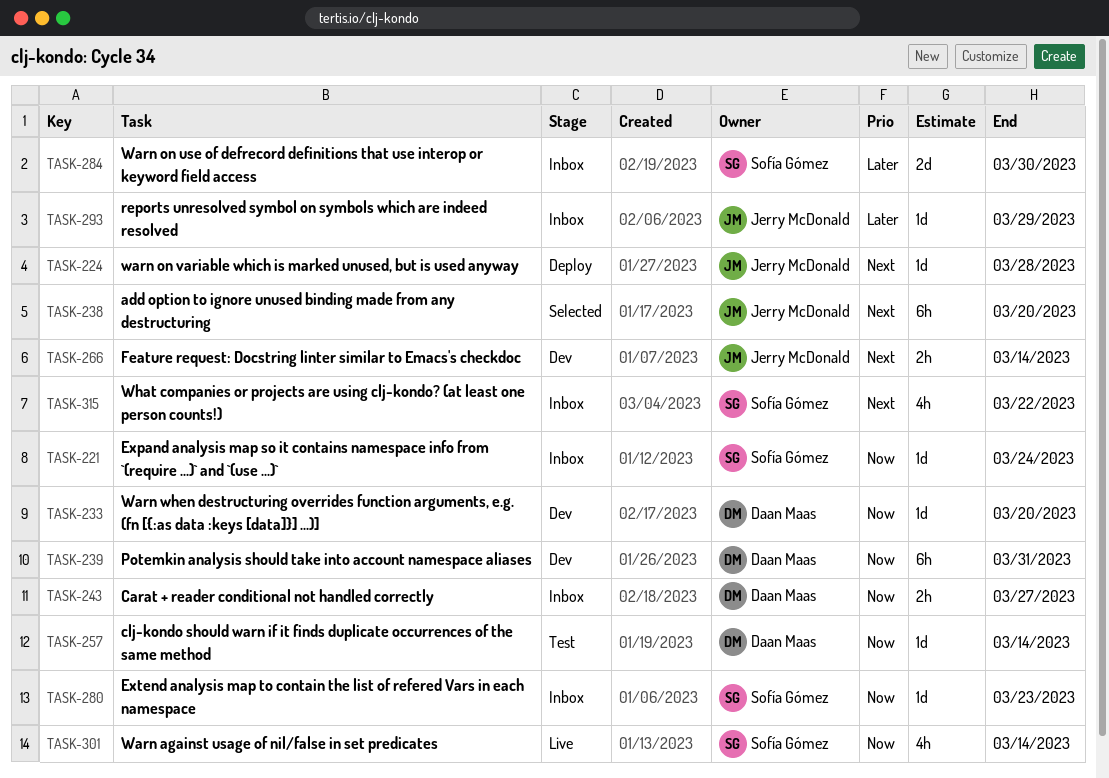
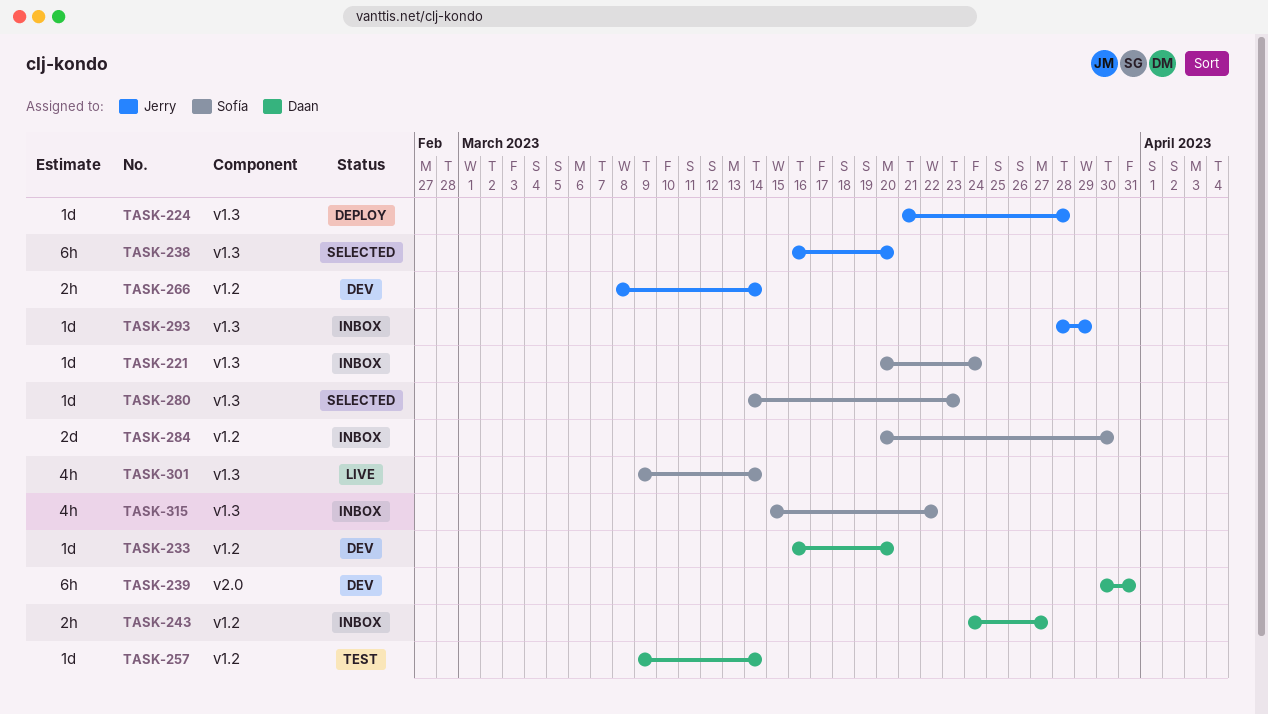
TASK-280, status: Inbox -> Selected

